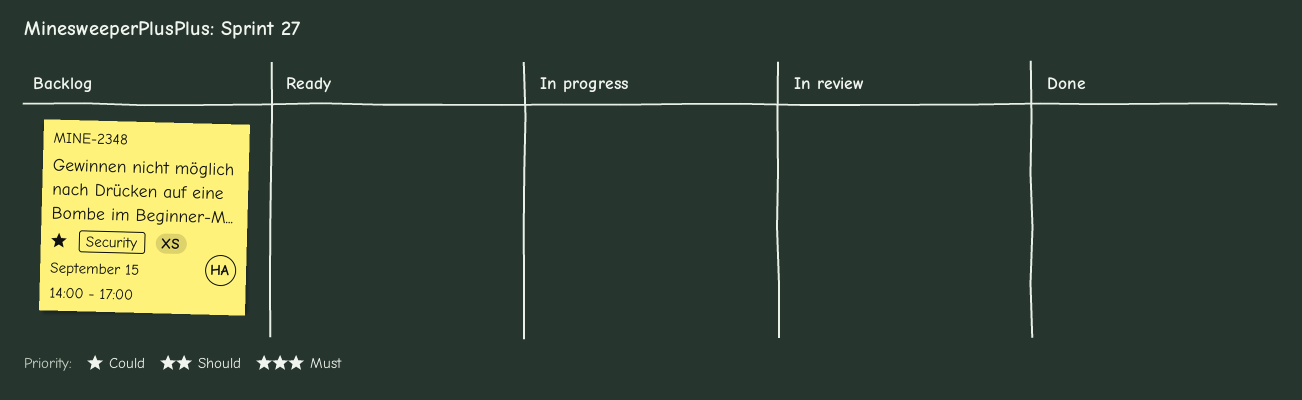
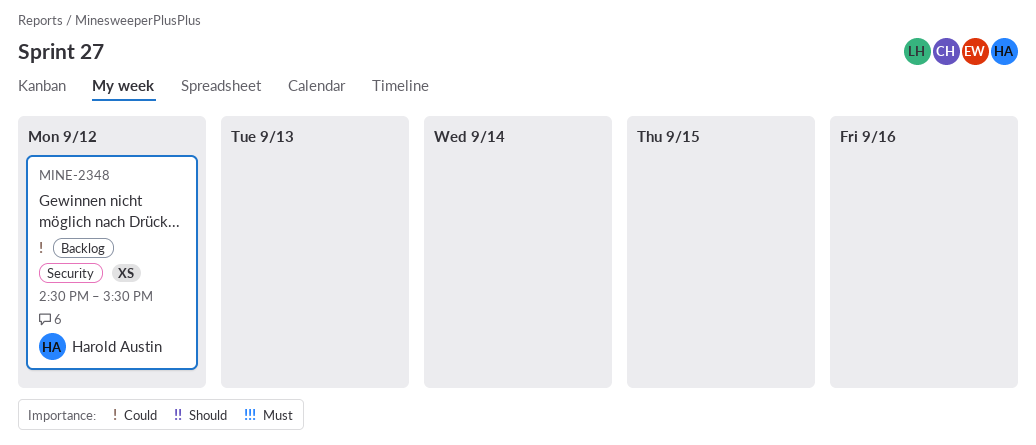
MINE-2348, day: Sep 15 -> Sep 12
MINE-2348, begins: 14:00 -> 14:30
MINE-2348, ends: 17:00 -> 15:30

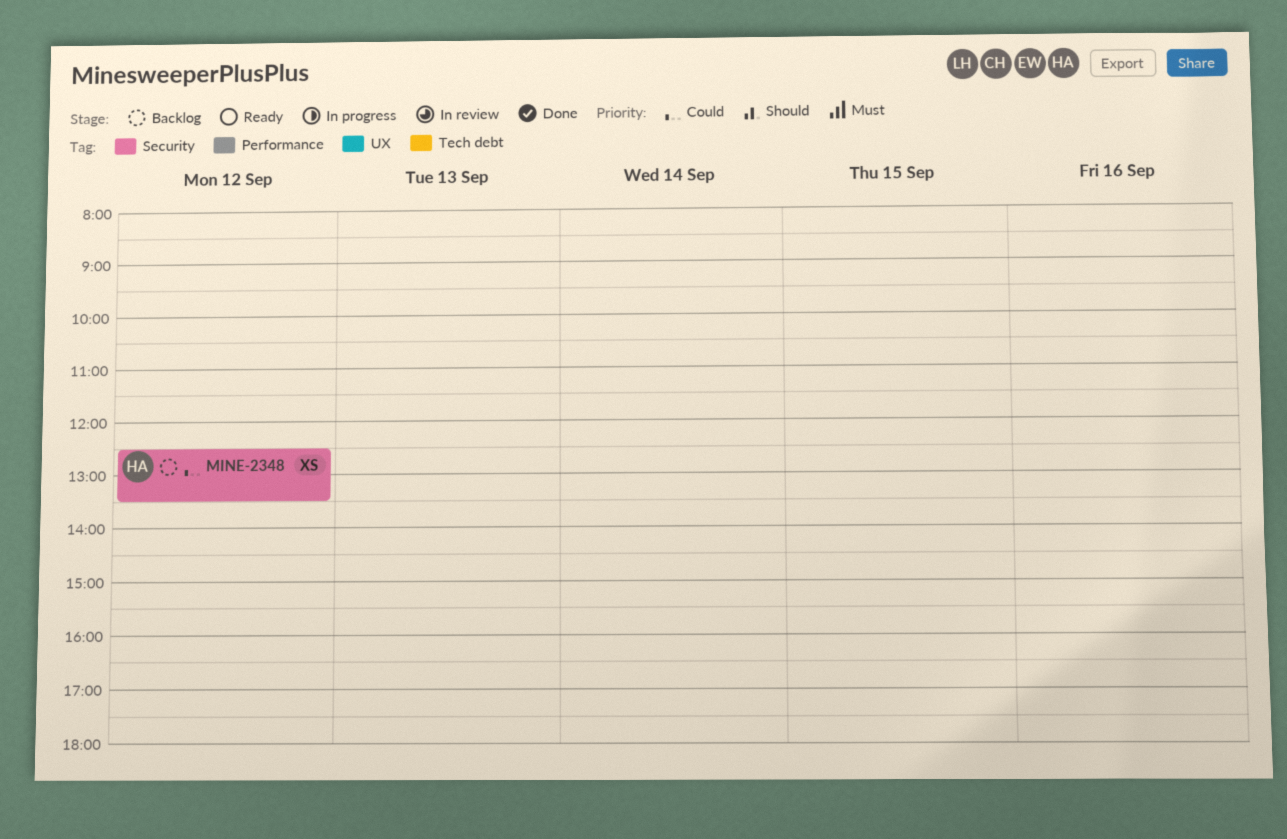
MINE-2348, begins: 14:30 -> 12:30
MINE-2348, ends: 15:30 -> 13:30

